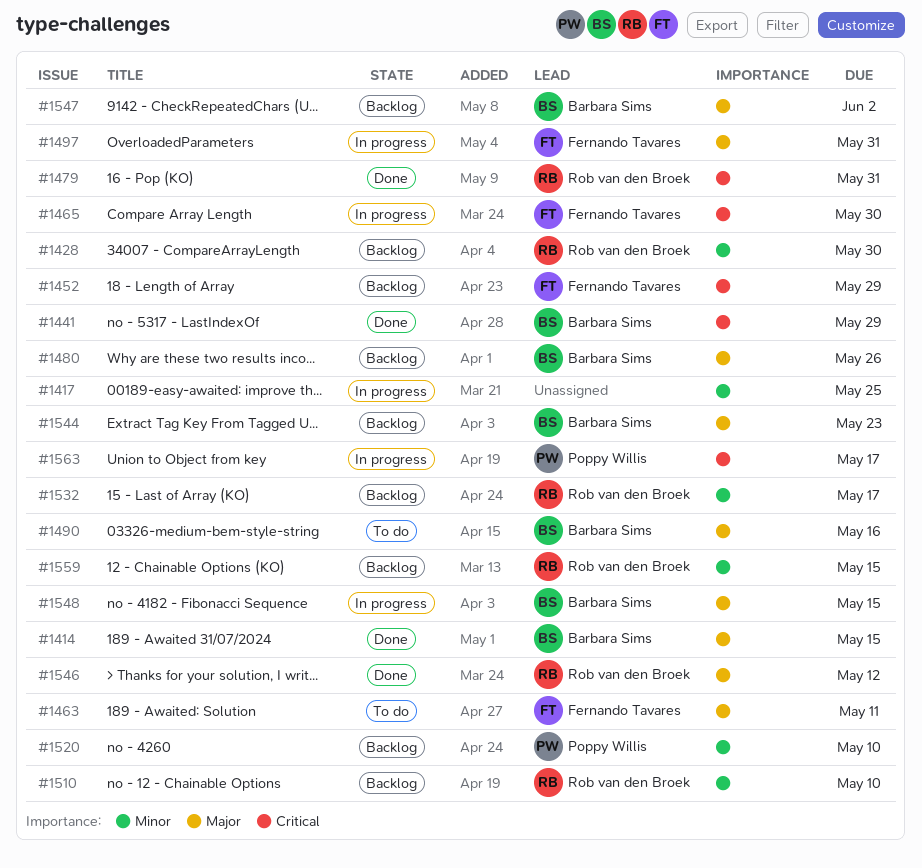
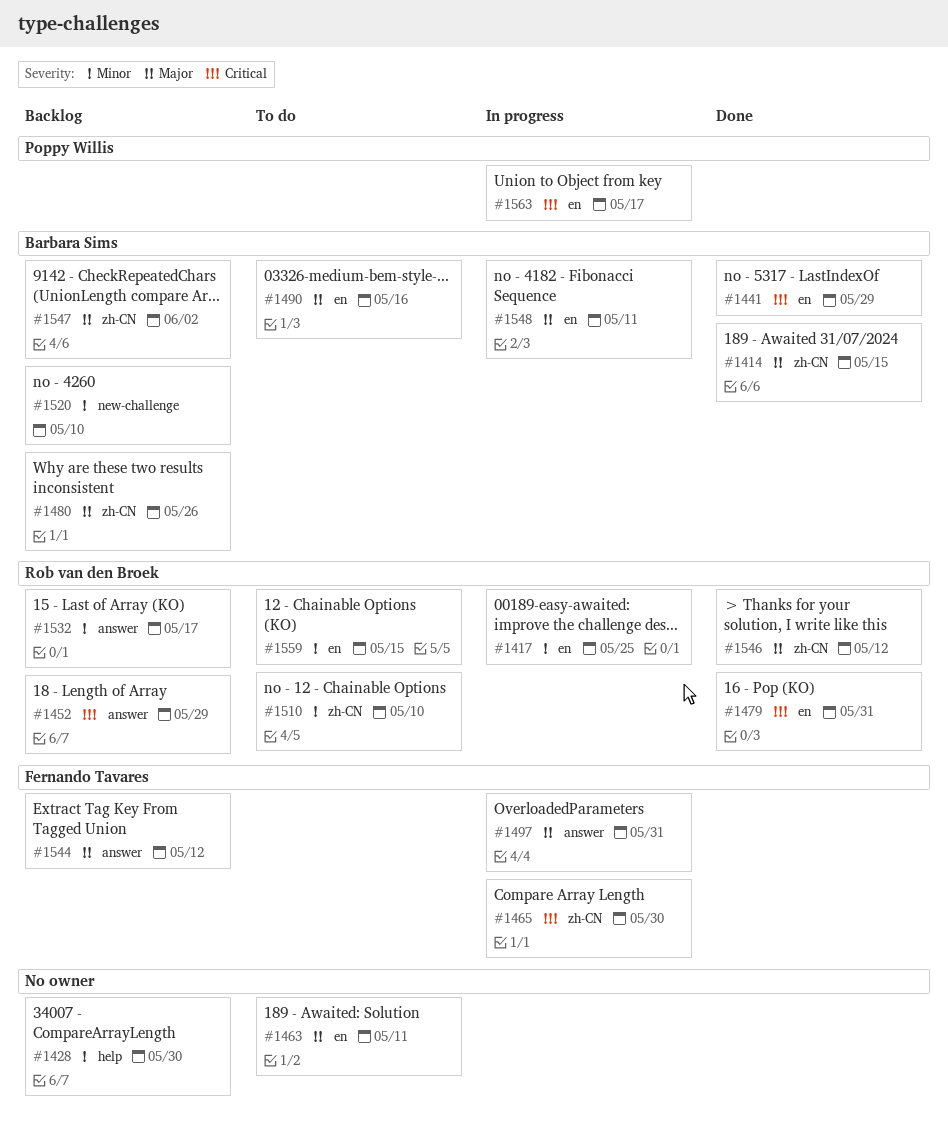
#1417, owner: none -> Rob van den Broek
#1428, owner: Rob van den Broek -> none
#1452, owner: Fernando Tavares -> Rob van den Broek
#1463, owner: Fernando Tavares -> none
#1510, status: Backlog -> To do
#1520, owner: Poppy Willis -> Barbara Sims
#1544, owner: Barbara Sims -> Fernando Tavares
#1544, due: May 23 -> May 12
#1548, due: May 15 -> May 11
#1559, status: Backlog -> To do

